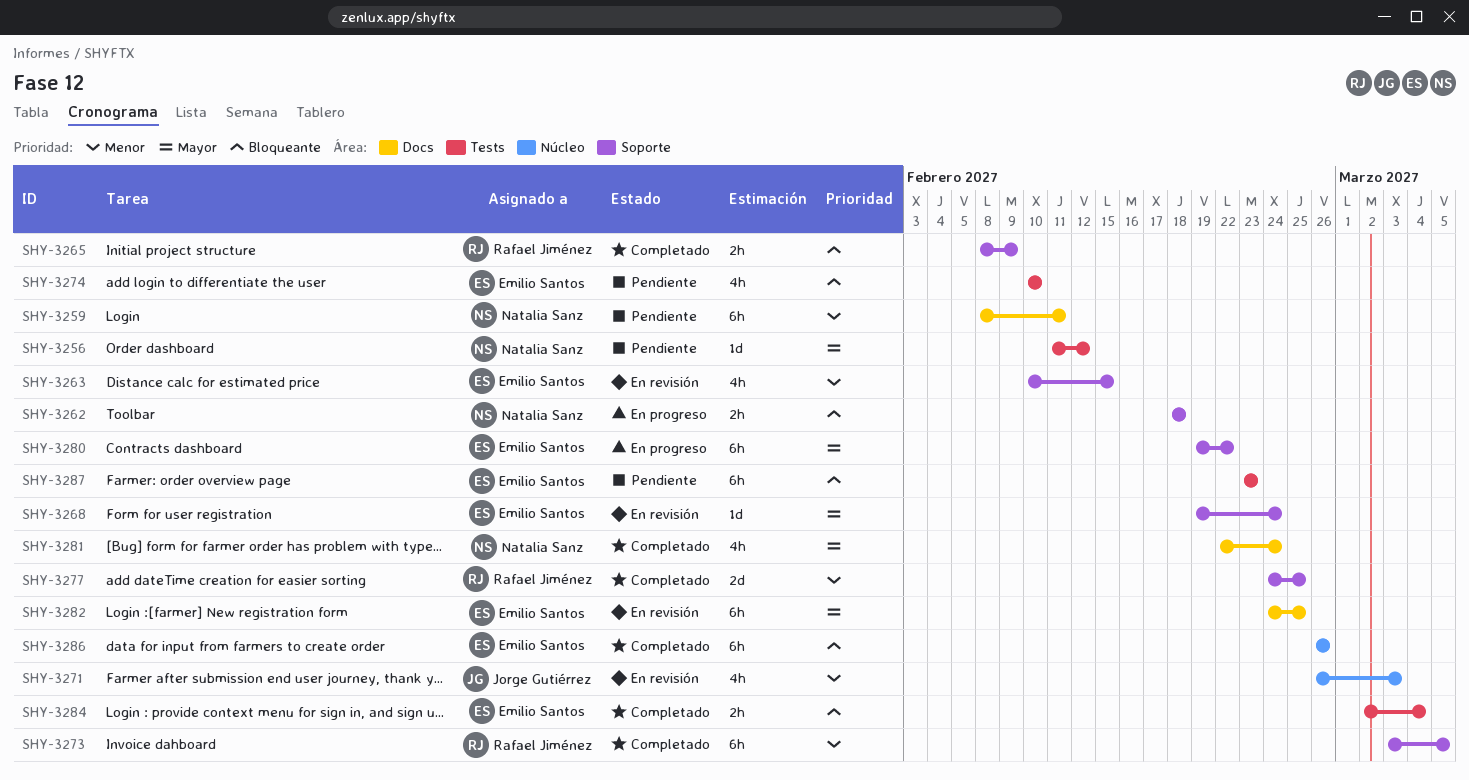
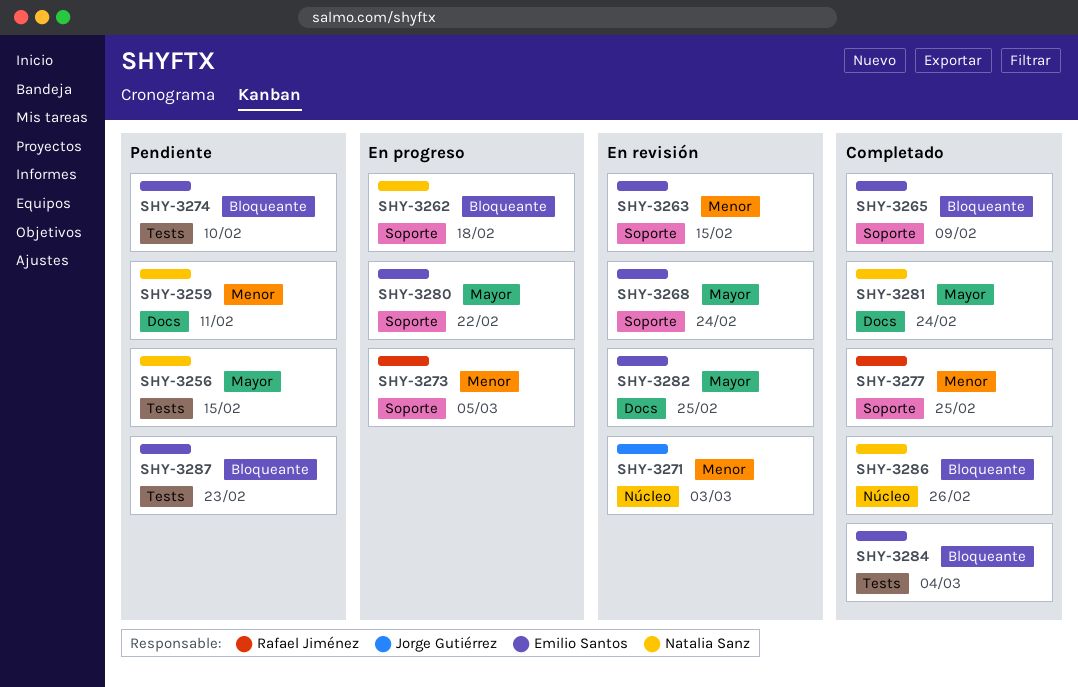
SHY-3256, due: Feb 12 -> Feb 15
SHY-3265, owner: Rafael Jiménez -> Emilio Santos
SHY-3273, status: Completado -> En progreso
SHY-3286, owner: Emilio Santos -> Natalia Sanz

